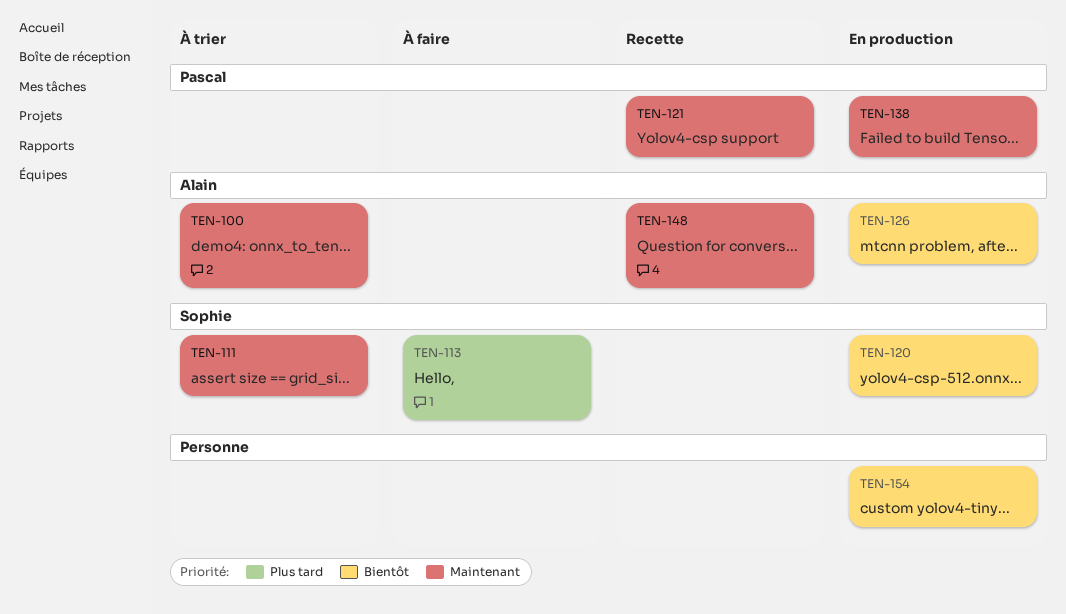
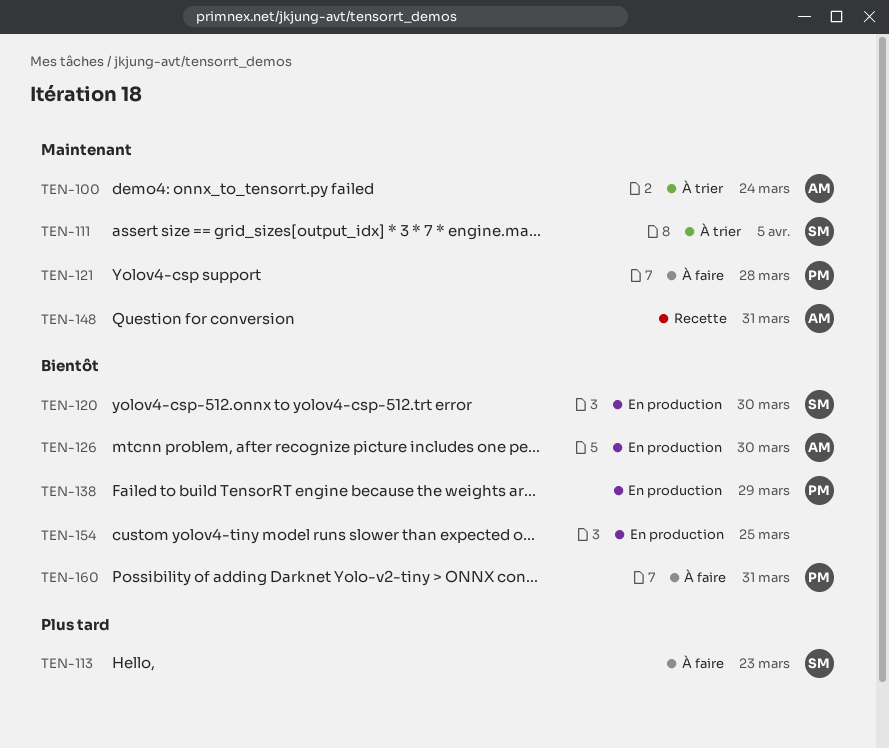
TEN-121, status: Recette -> À faire
TEN-138, priority: Maintenant -> Bientôt
TEN-160: none -> present

